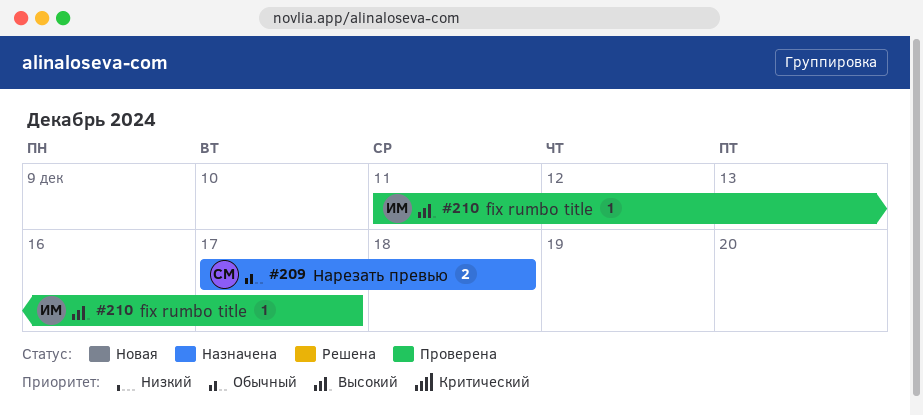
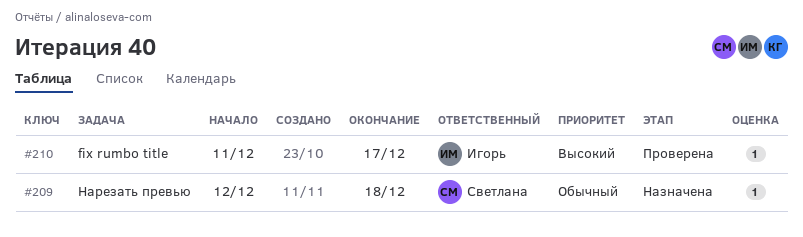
#209, estimate: 2 -> 1
#209, start: Dec 17 -> Dec 12

